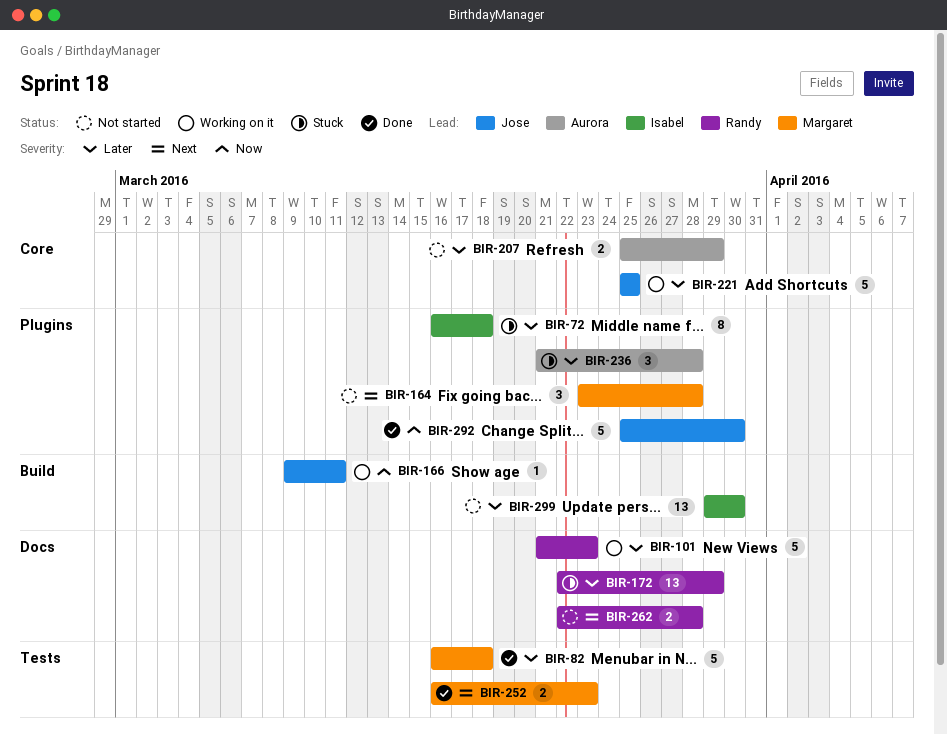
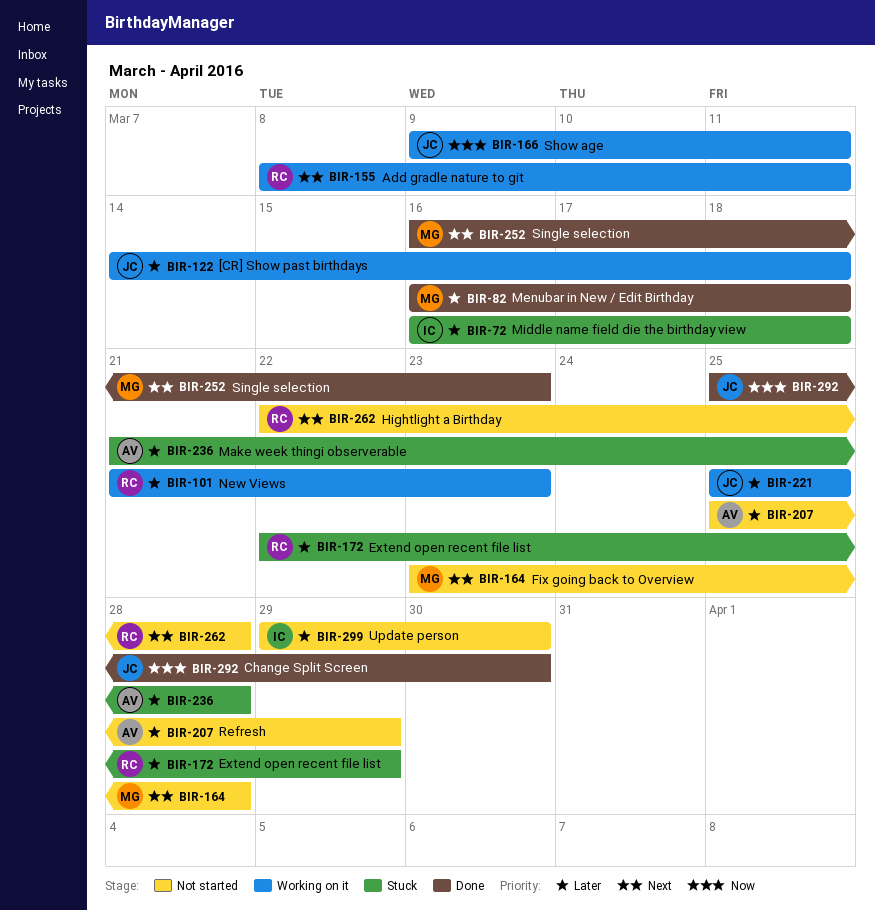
BIR-122: none -> present
BIR-155: none -> present

